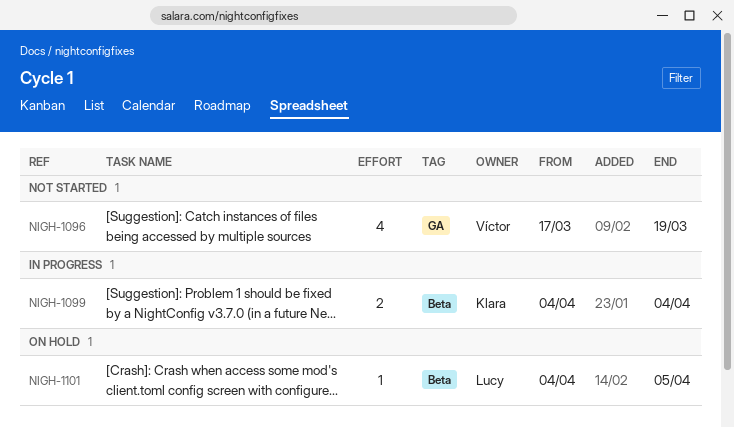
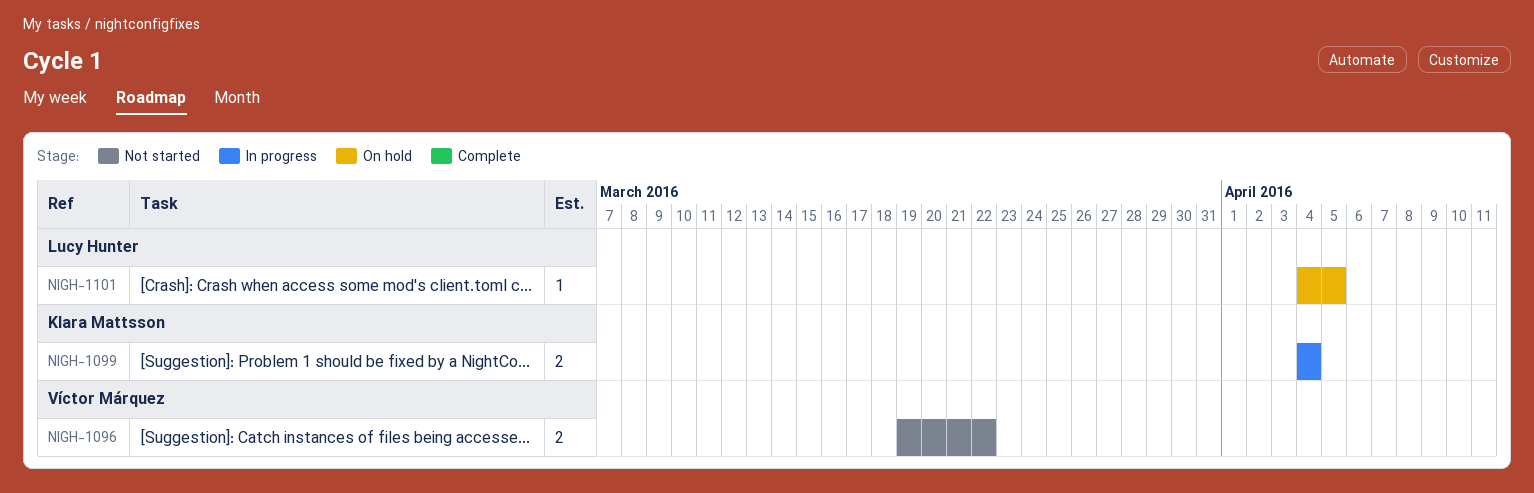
NIGH-1096, estimate: 4 -> 2
NIGH-1096, start: Mar 17 -> Mar 19
NIGH-1096, due: Mar 19 -> Mar 22

